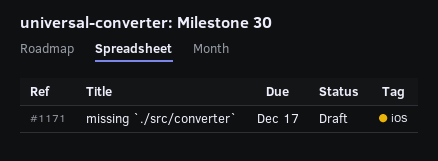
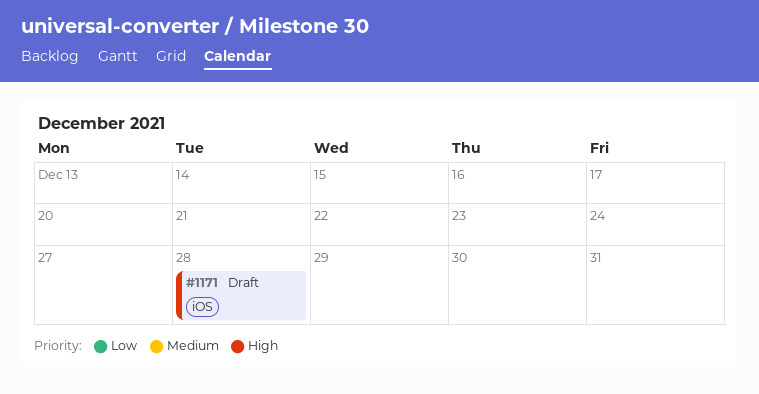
#1171, due: Dec 17 -> Dec 28

